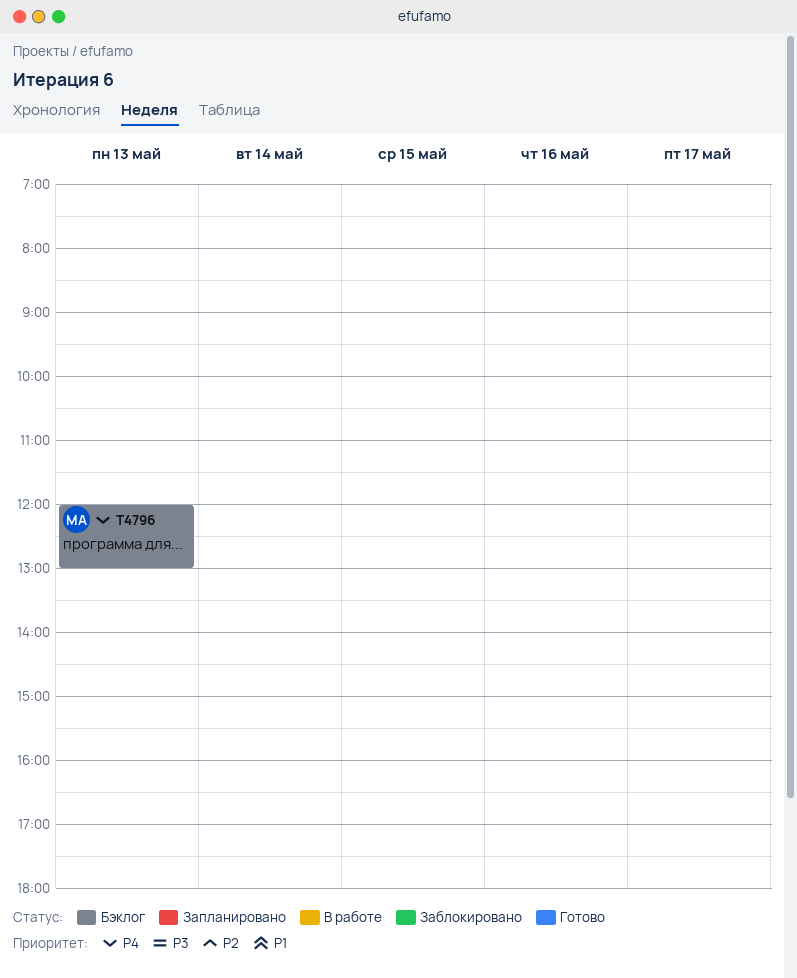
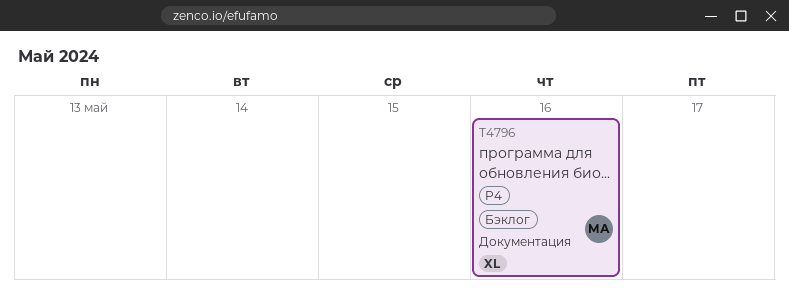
T4796, day: May 13 -> May 16

